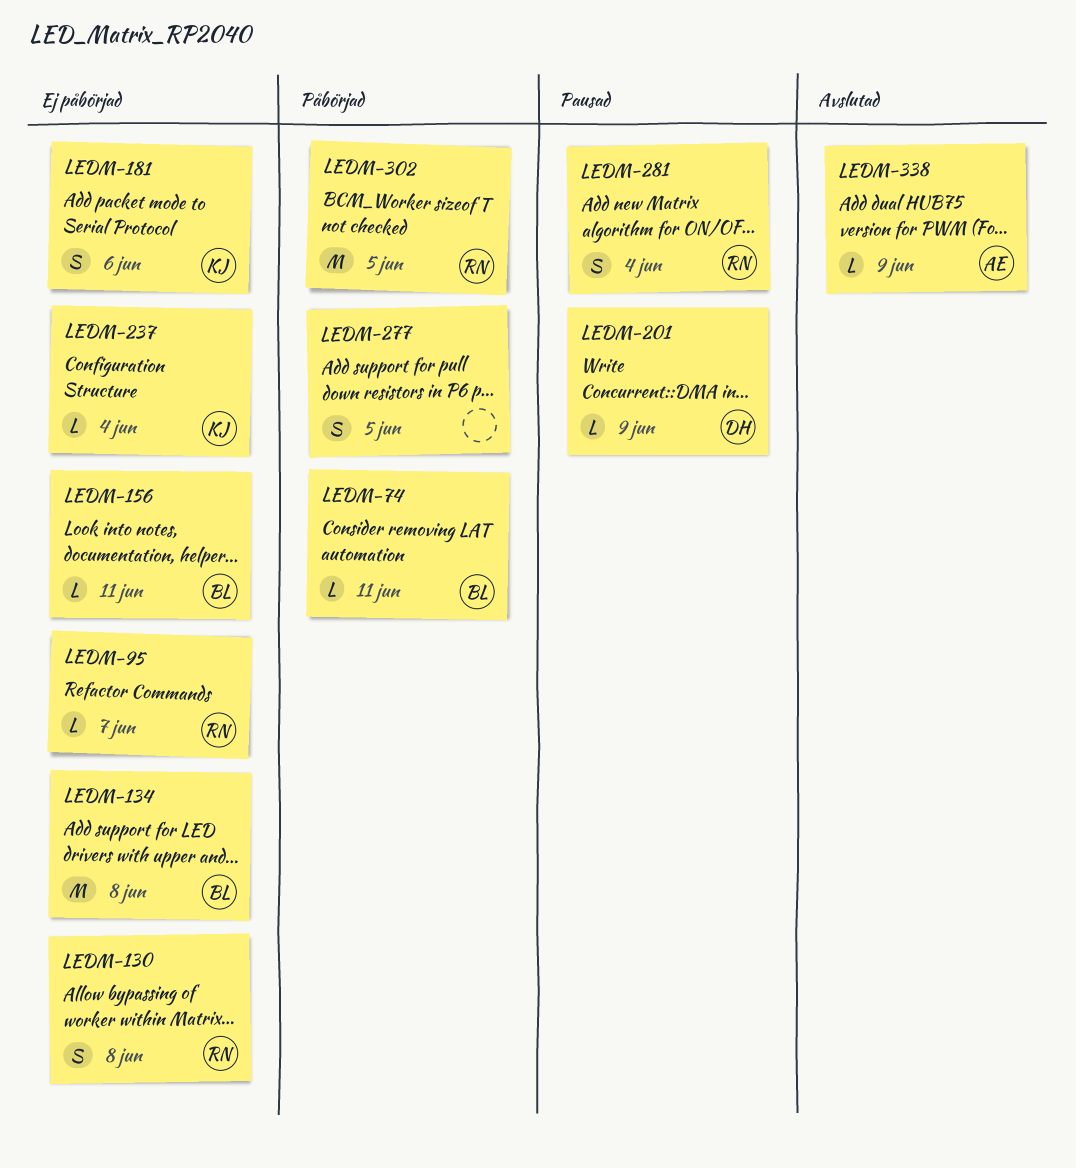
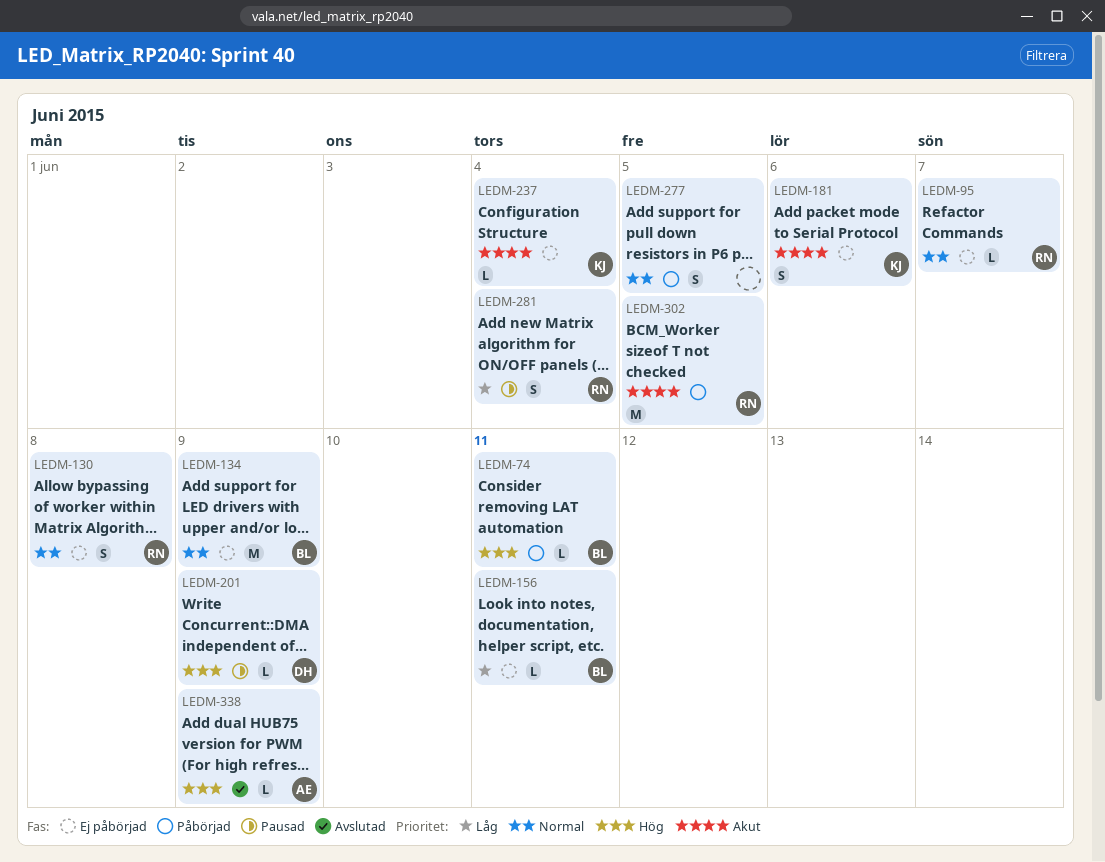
LEDM-134, due: Jun 8 -> Jun 9

